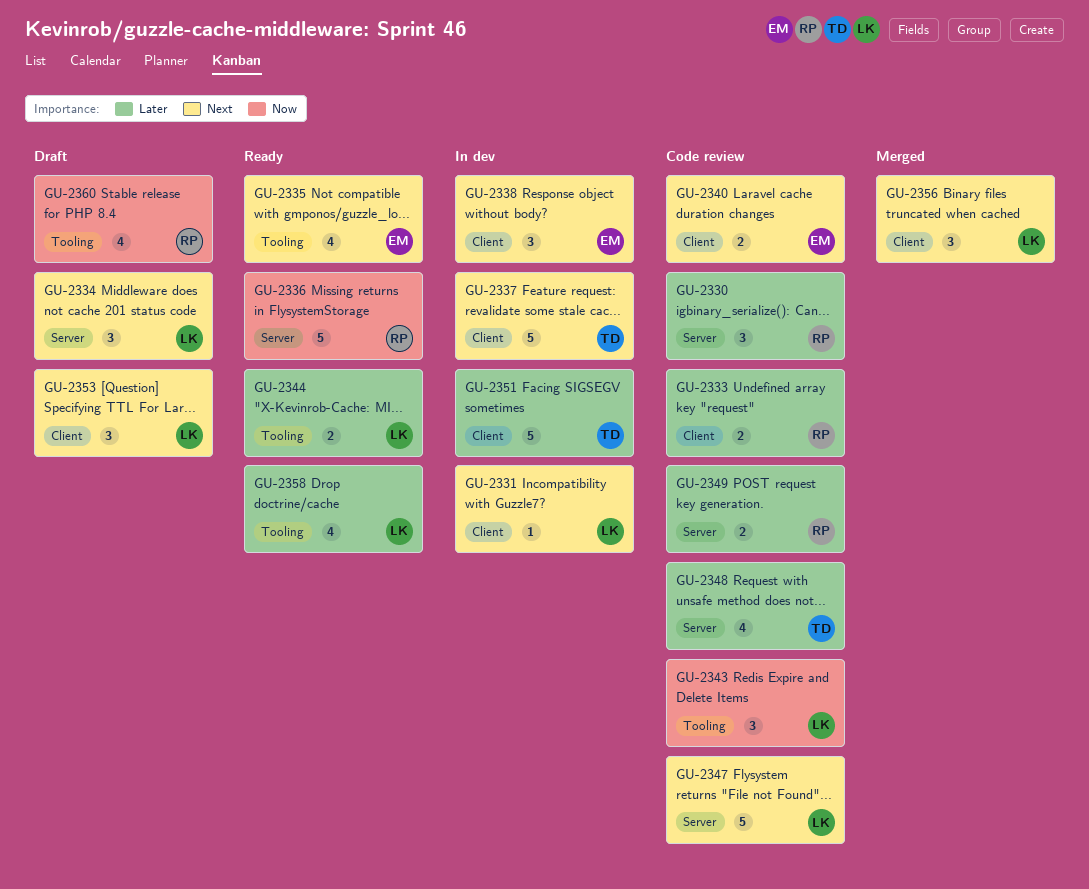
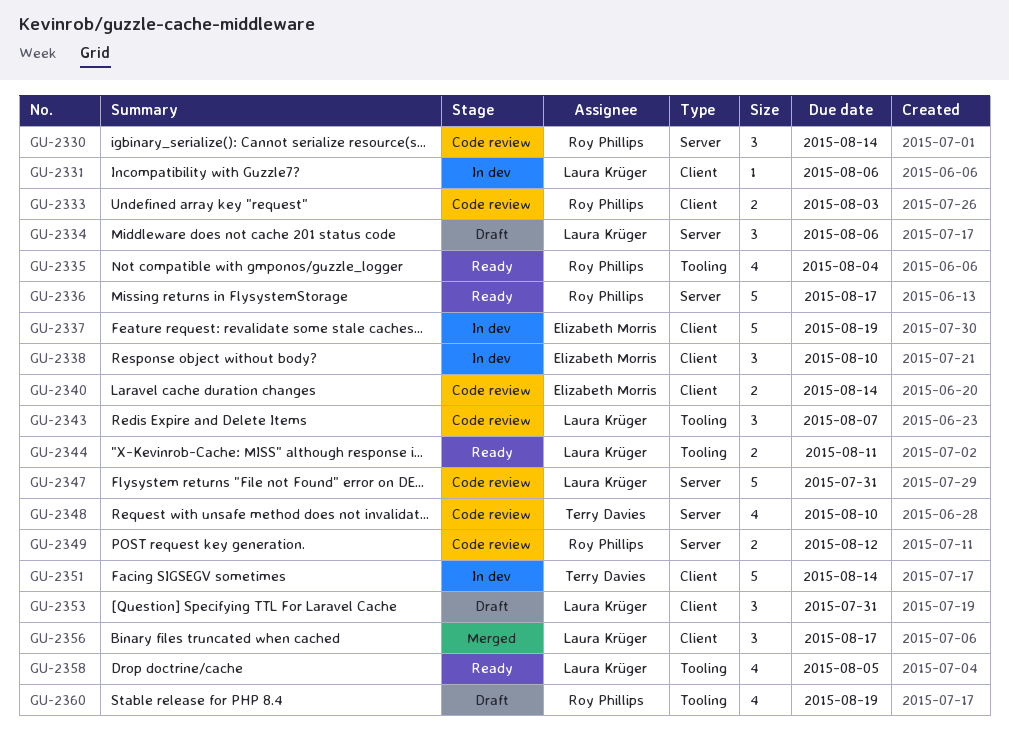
GU-2335, owner: Elizabeth Morris -> Roy Phillips
GU-2337, owner: Terry Davies -> Elizabeth Morris

